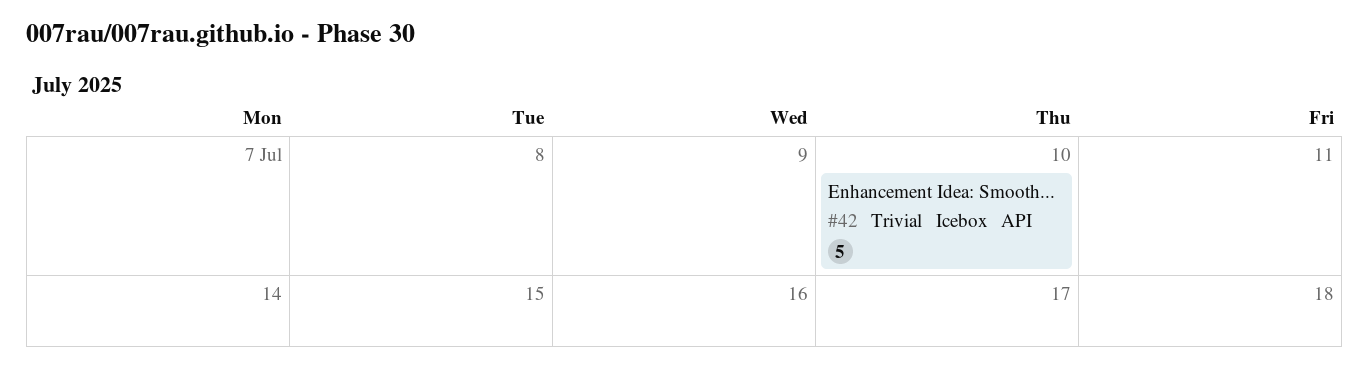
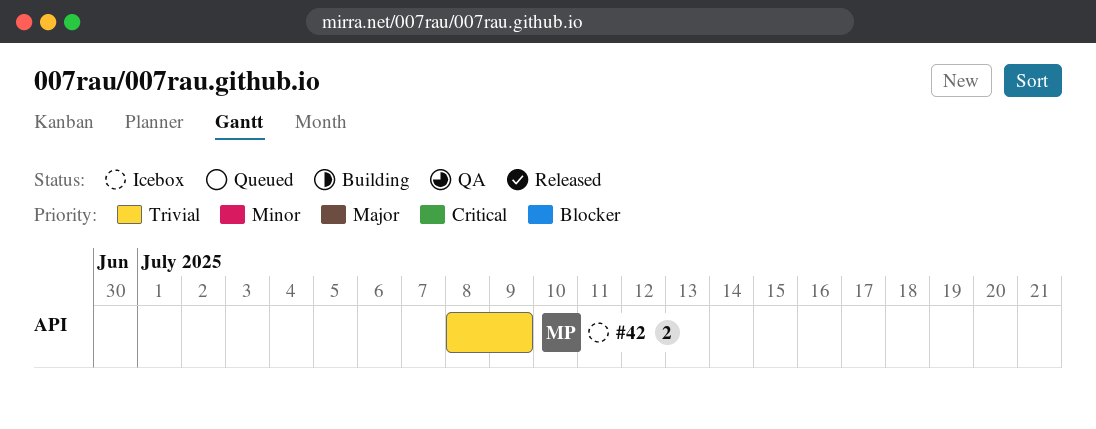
#42, estimate: 5 -> 2
#42, due: Jul 10 -> Jul 9

